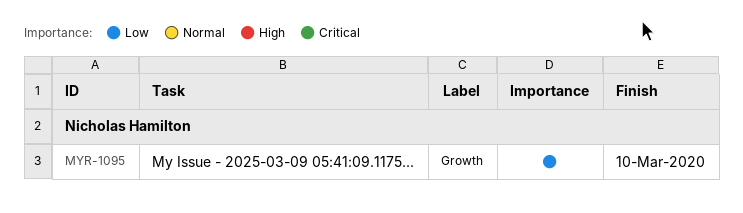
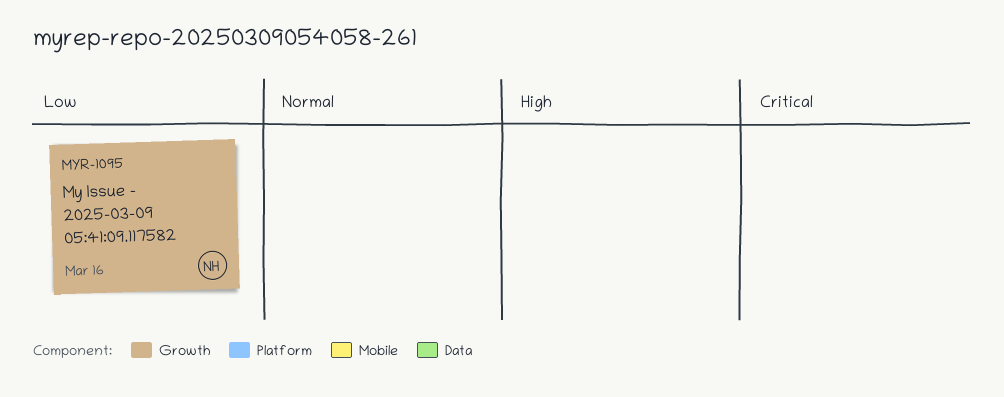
MYR-1095, due: Mar 10 -> Mar 16

